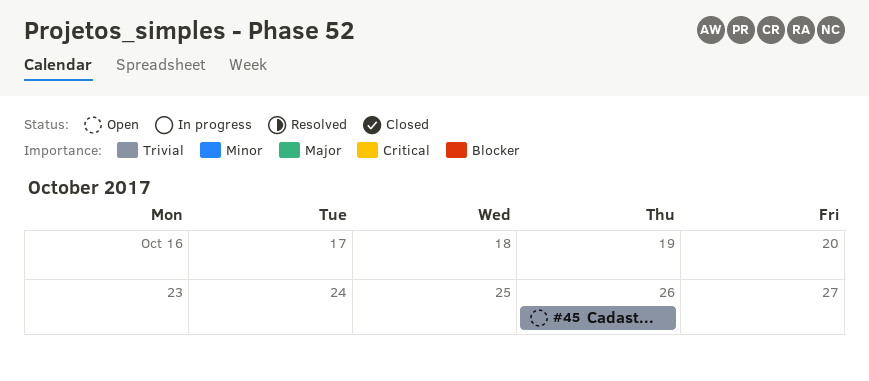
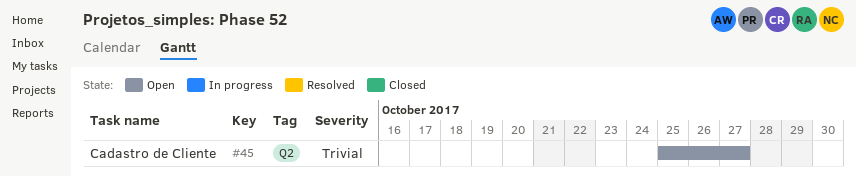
#45, start: Oct 26 -> Oct 25
#45, due: Oct 26 -> Oct 27

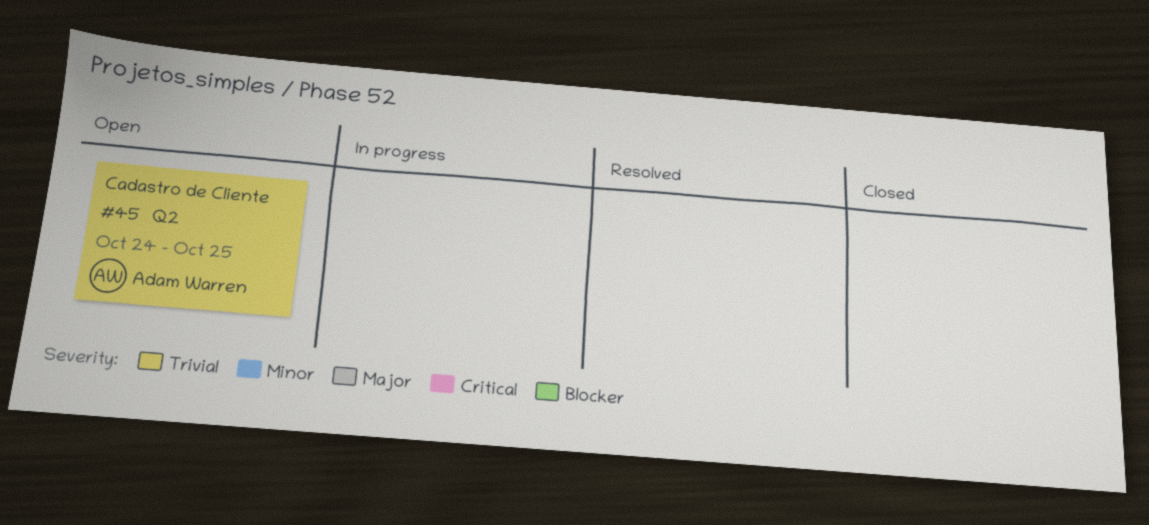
#45, start: Oct 25 -> Oct 24
#45, due: Oct 27 -> Oct 25

